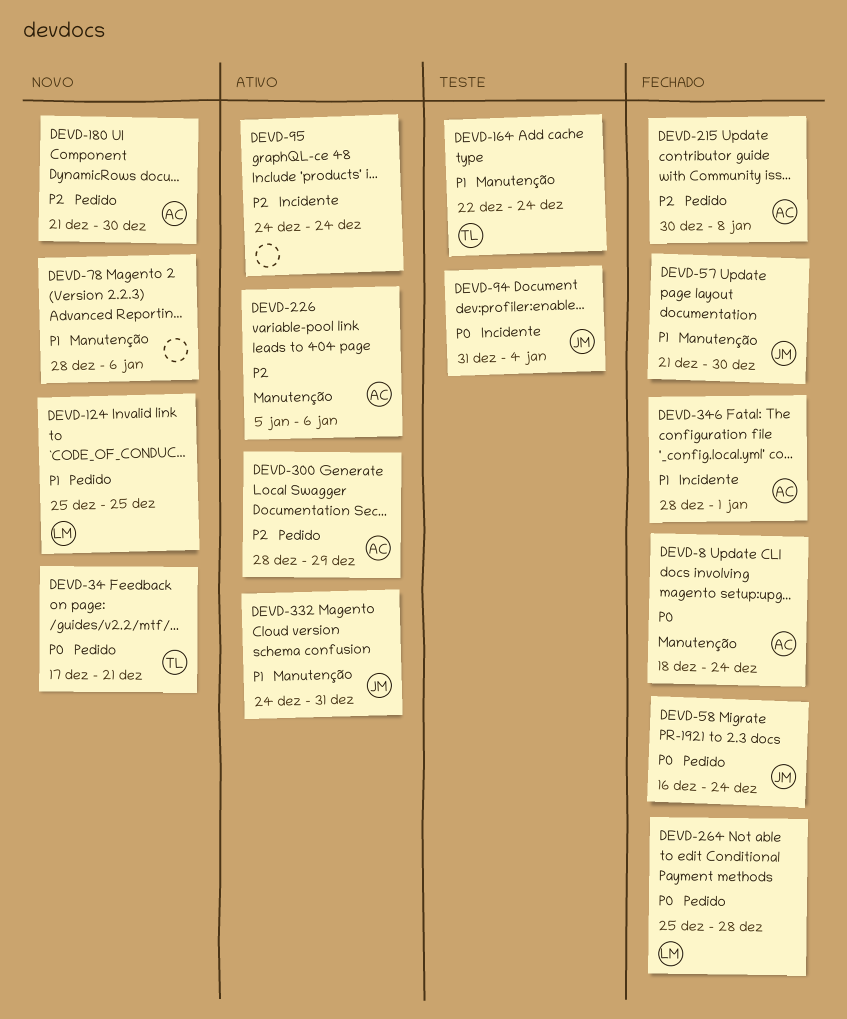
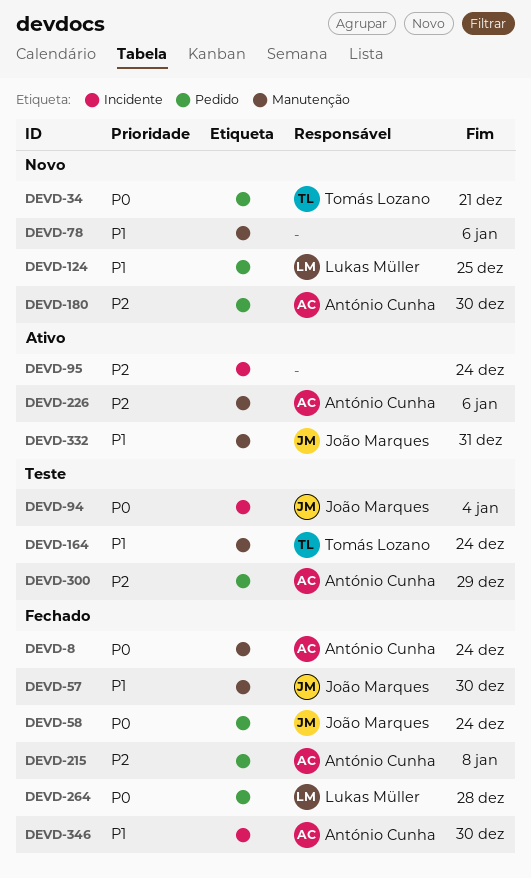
DEVD-300, status: Ativo -> Teste
DEVD-346, due: Jan 1 -> Dec 30

